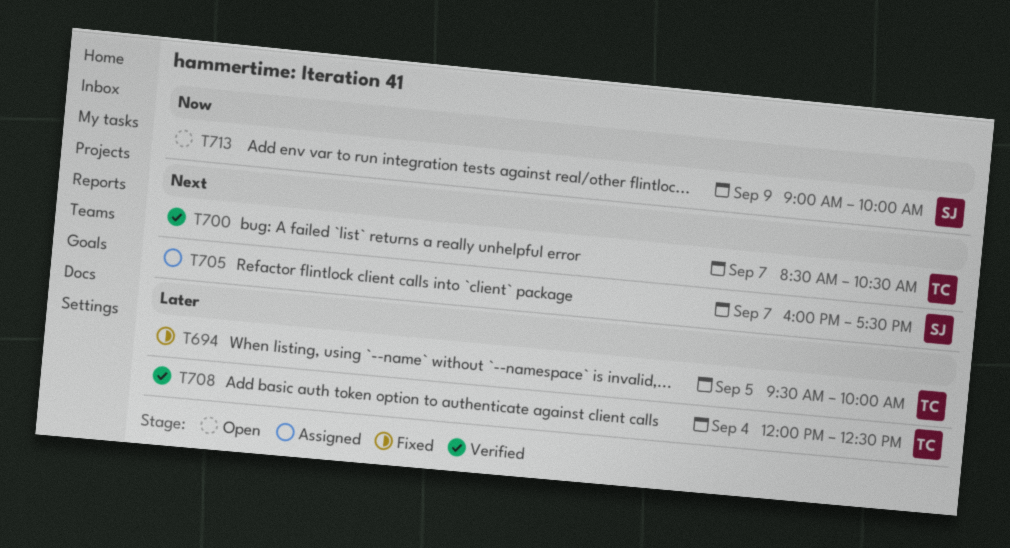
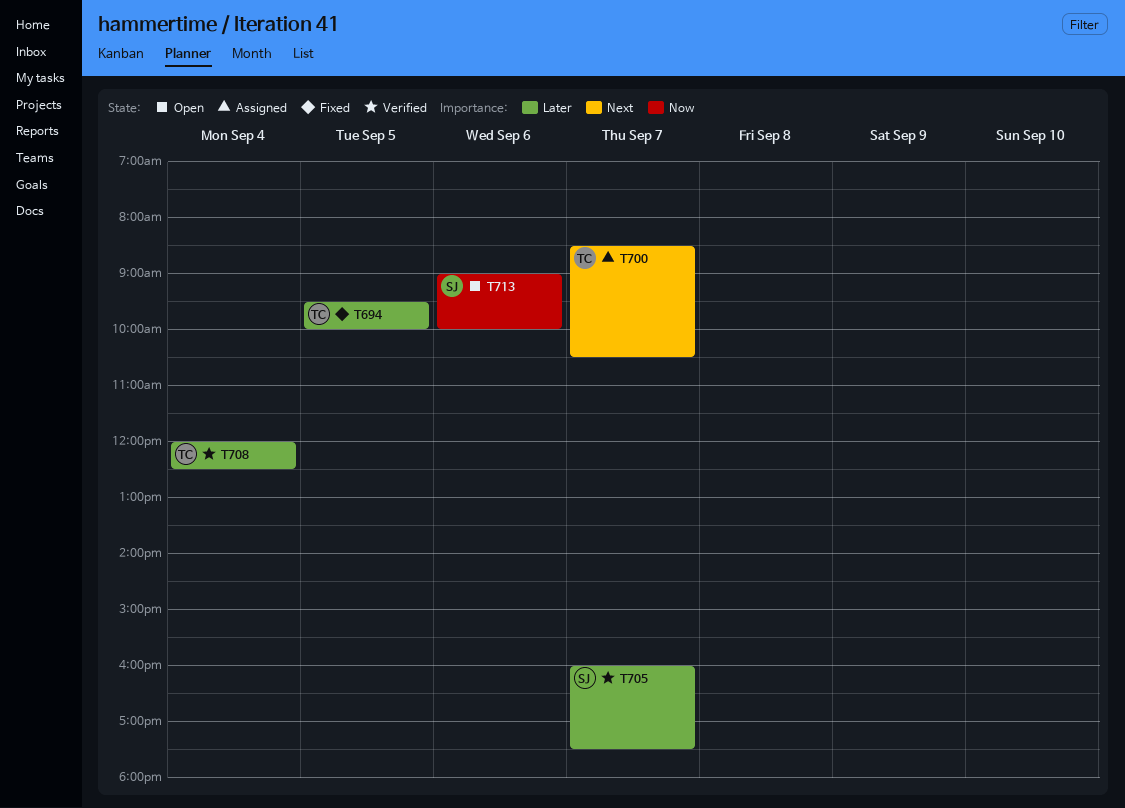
T700, status: Verified -> Assigned
T705, status: Assigned -> Verified
T705, priority: Next -> Later
T713, day: Sep 9 -> Sep 6

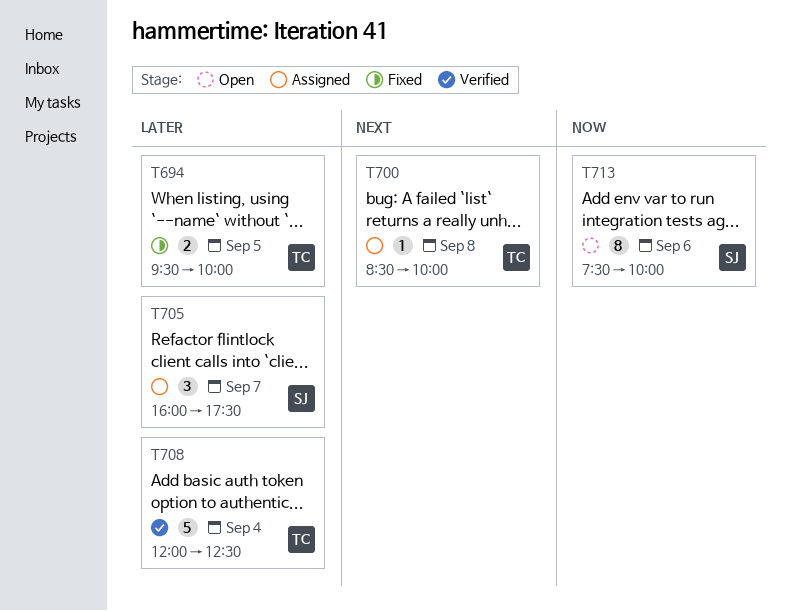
T700, day: Sep 7 -> Sep 8
T700, ends: 10:30 -> 10:00
T705, status: Verified -> Assigned
T713, begins: 09:00 -> 07:30

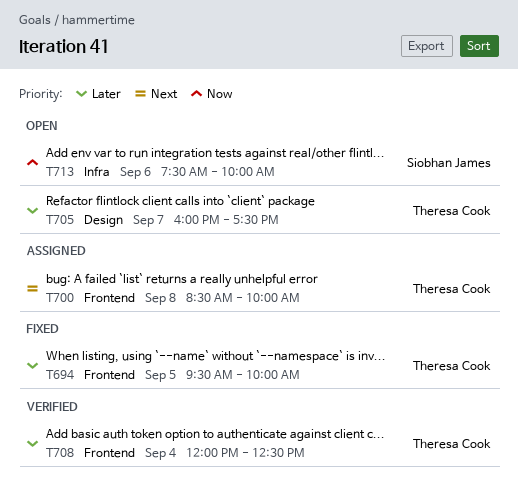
T705, status: Assigned -> Open
T705, owner: Siobhan James -> Theresa Cook

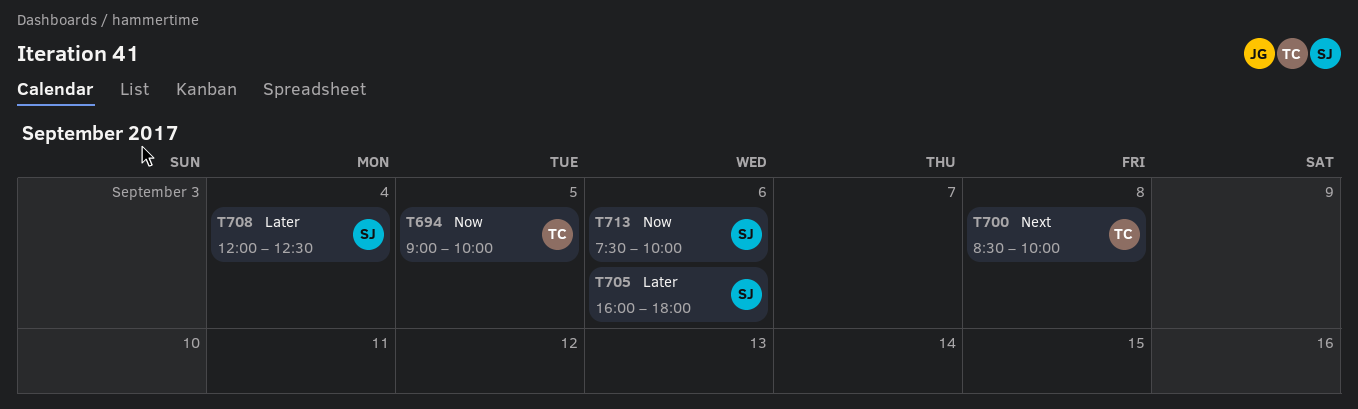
T694, priority: Later -> Now
T694, begins: 09:30 -> 09:00
T705, owner: Theresa Cook -> Siobhan James
T705, day: Sep 7 -> Sep 6
T705, ends: 17:30 -> 18:00
T708, owner: Theresa Cook -> Siobhan James

